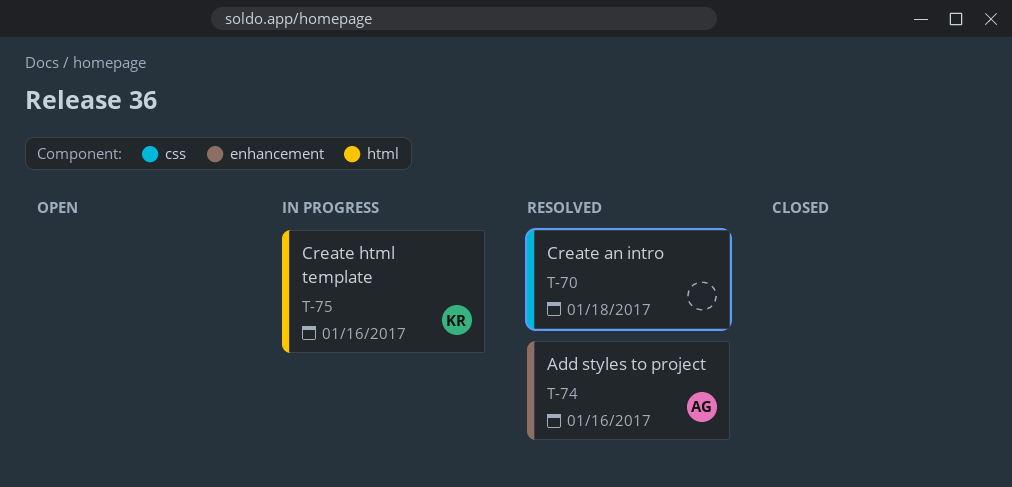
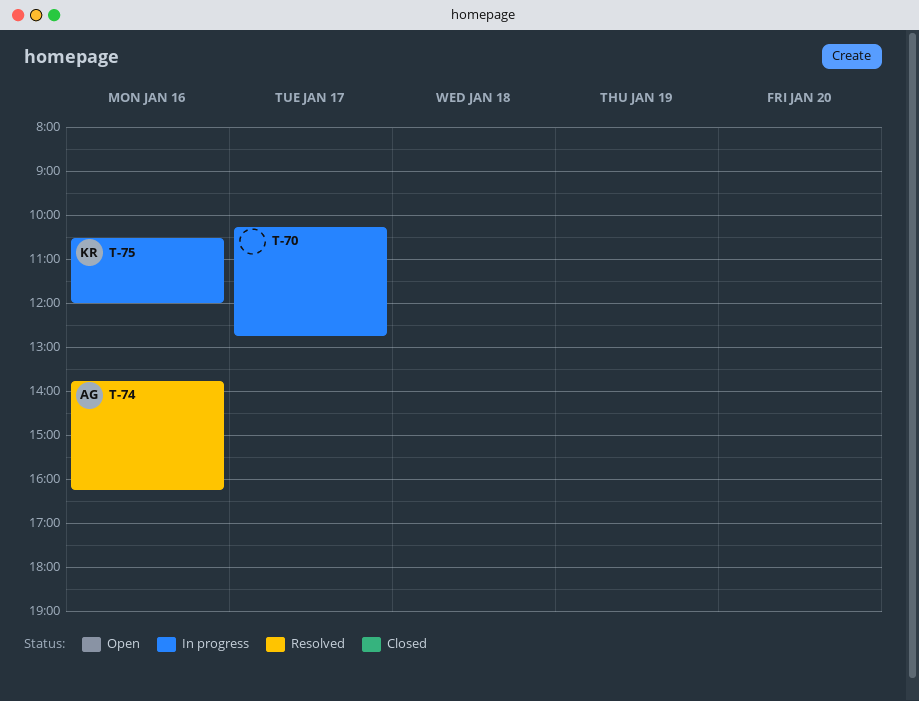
T-70, status: Resolved -> In progress
T-70, day: Jan 18 -> Jan 17

